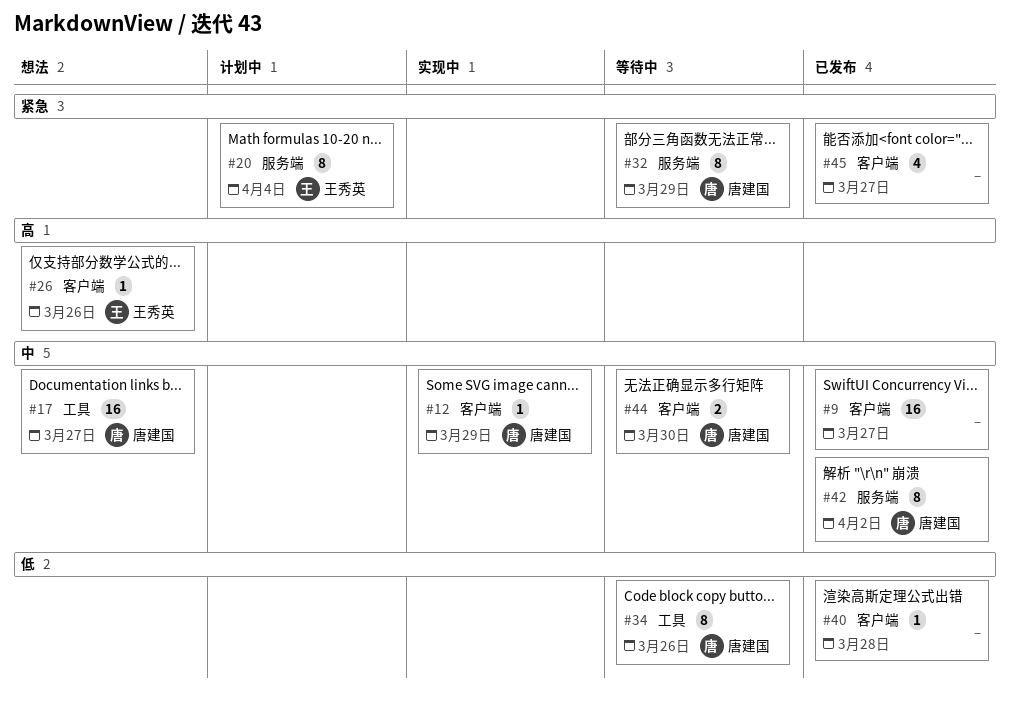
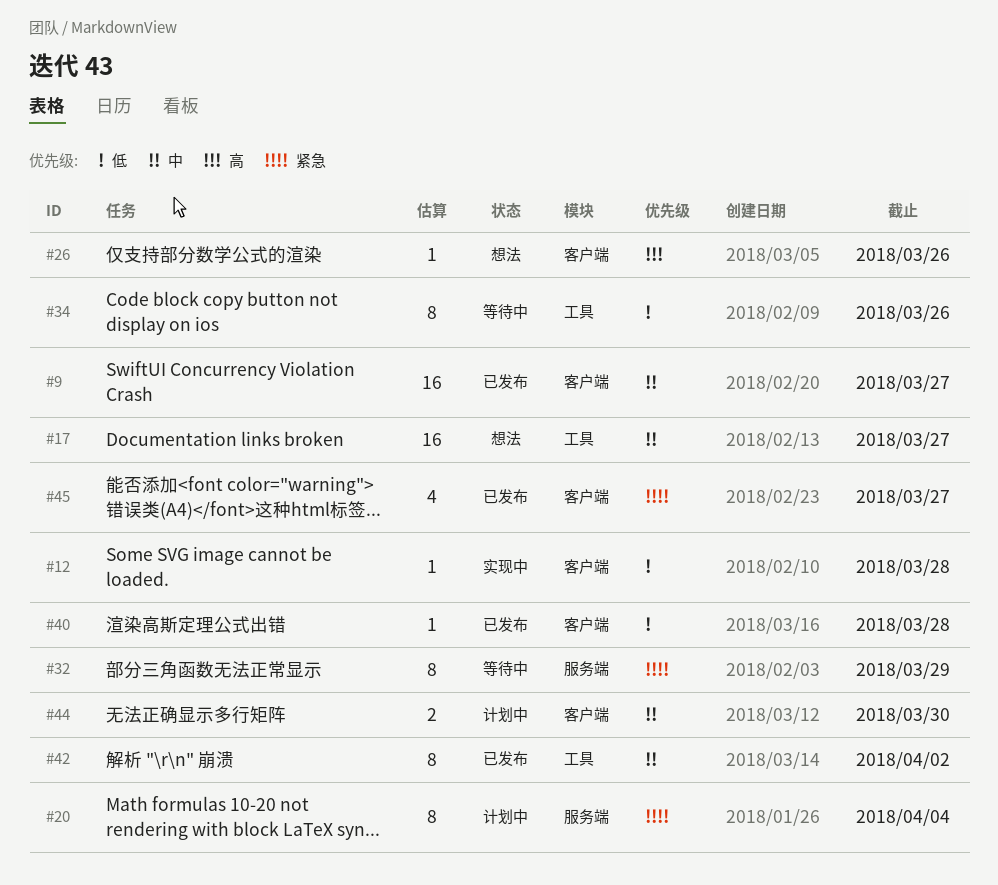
#12, priority: 中 -> 低
#12, due: Mar 29 -> Mar 28
#42, label: 服务端 -> 工具
#44, status: 等待中 -> 计划中

